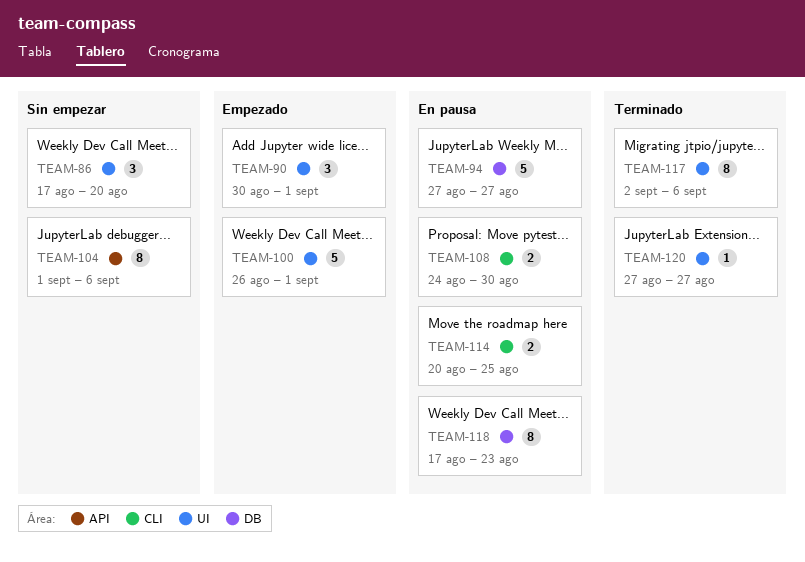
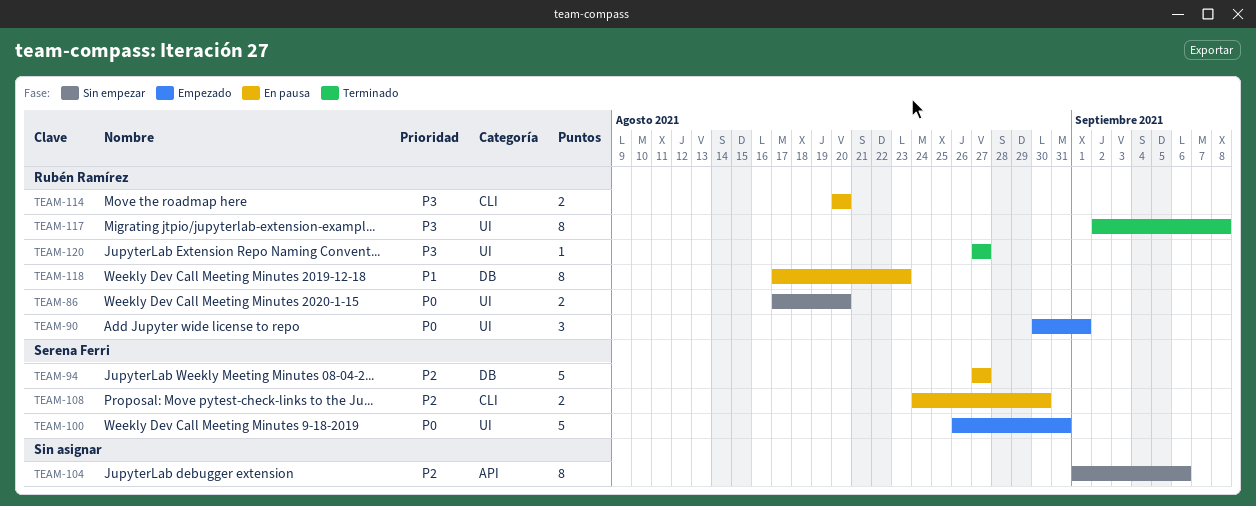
TEAM-86, estimate: 3 -> 2
TEAM-100, due: Sep 1 -> Aug 31
TEAM-114, due: Aug 25 -> Aug 20
TEAM-117, due: Sep 6 -> Sep 8

